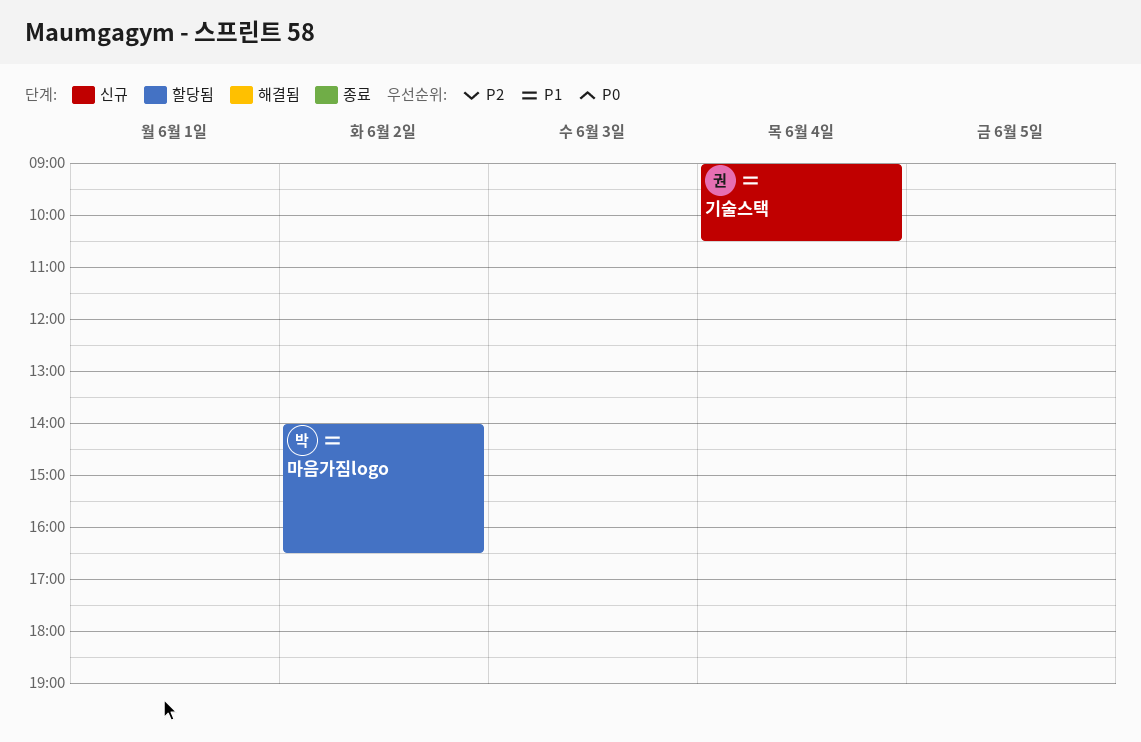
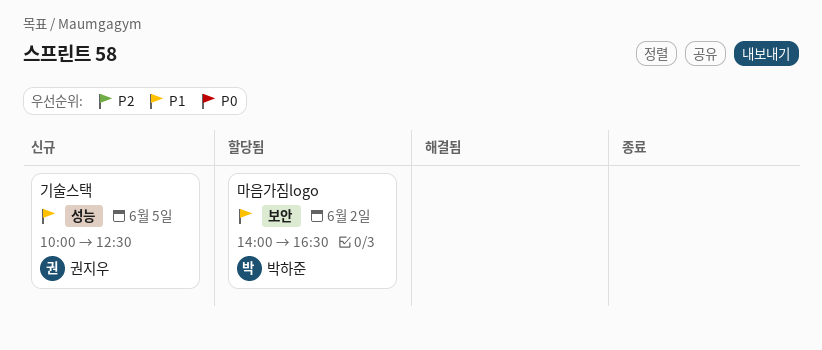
기술스택, day: Jun 4 -> Jun 5
기술스택, begins: 09:00 -> 10:00
기술스택, ends: 10:30 -> 12:30

